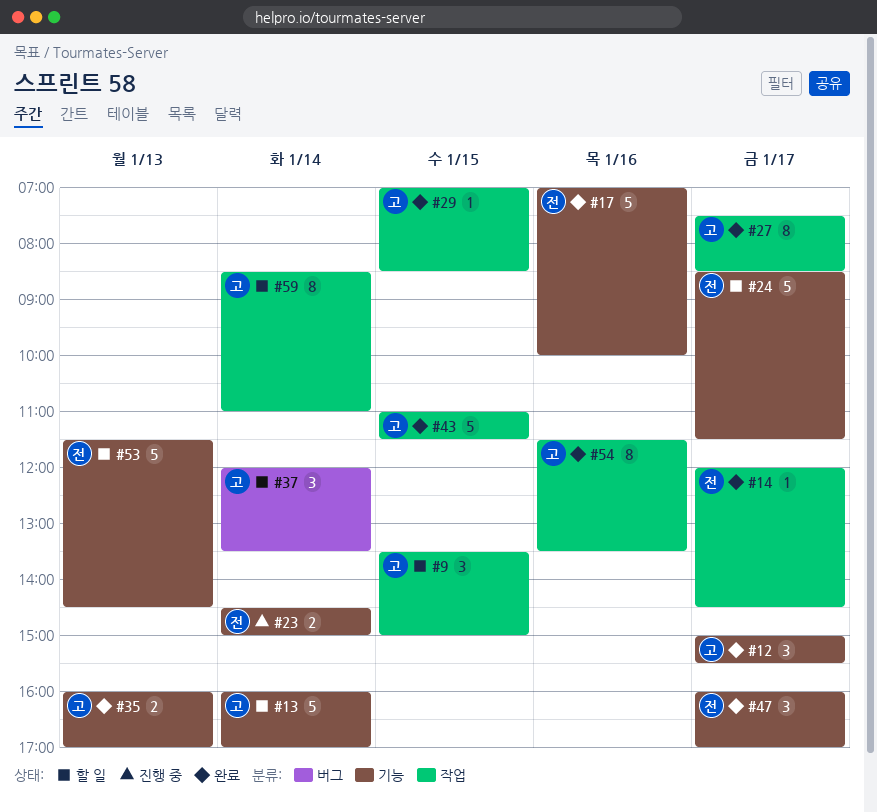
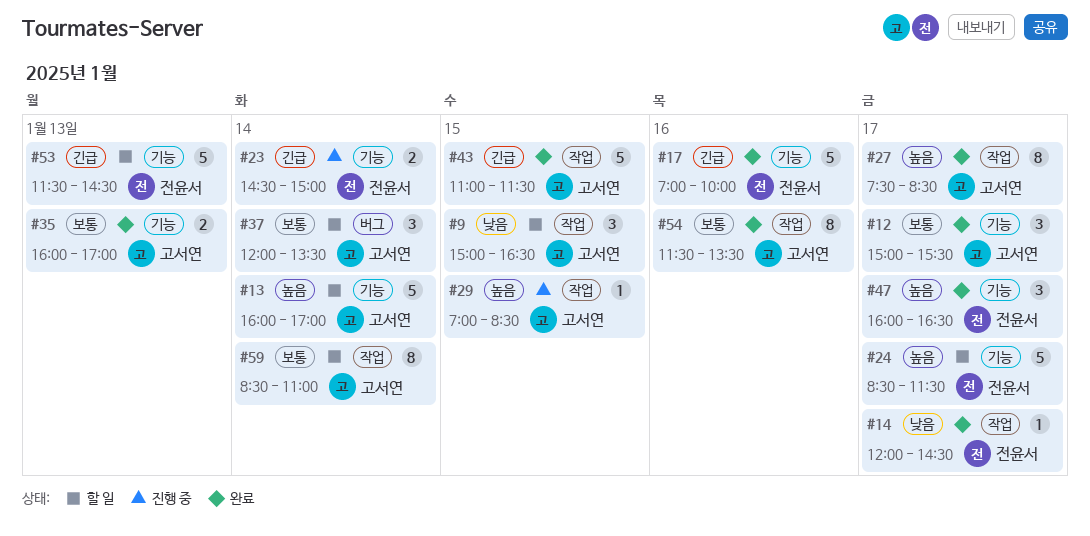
#9, begins: 13:30 -> 15:00
#9, ends: 15:00 -> 16:30
#29, status: 완료 -> 진행 중
#47, ends: 17:00 -> 16:30

